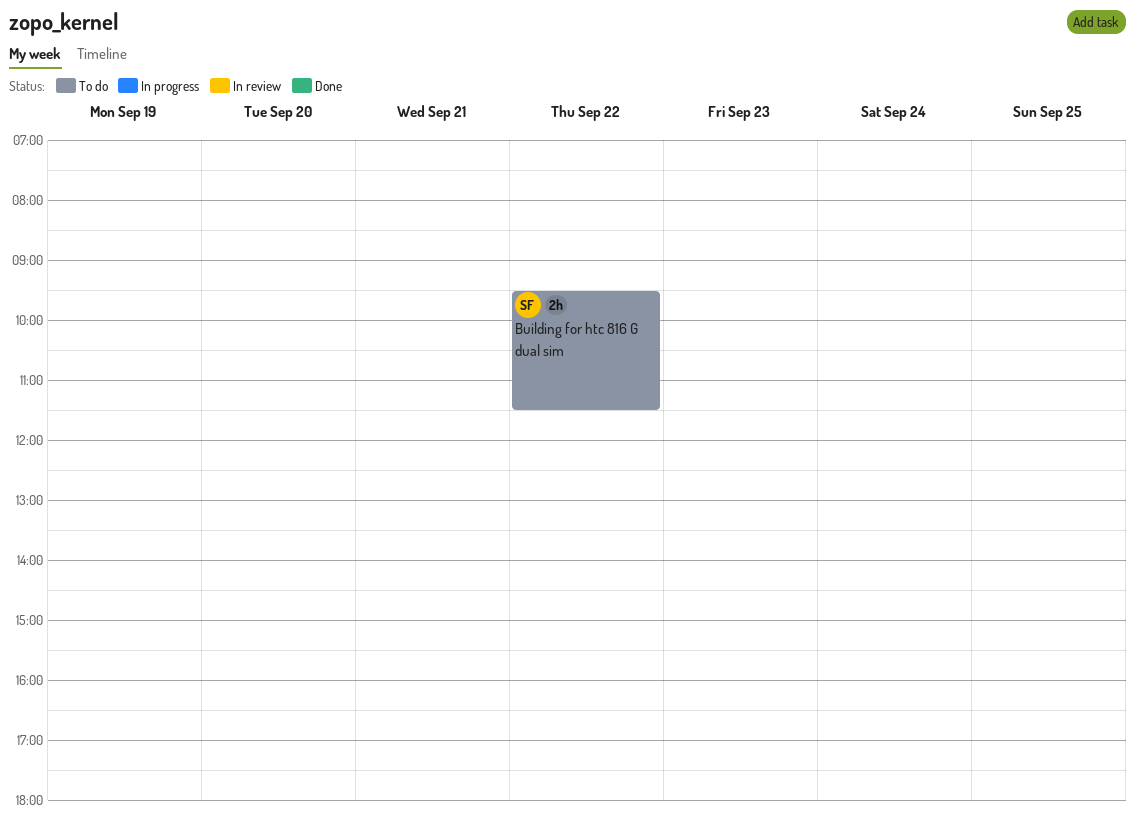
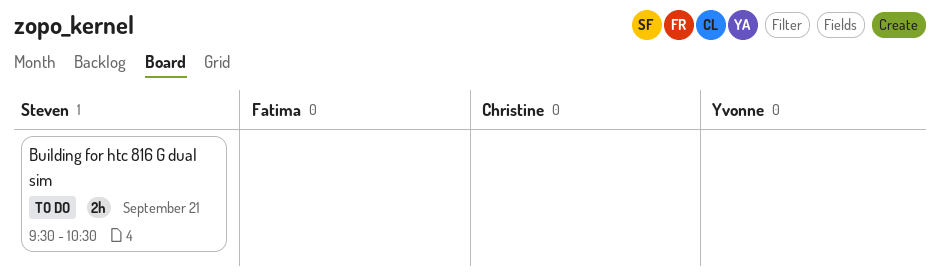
Building for htc 816 G dual sim, day: Sep 22 -> Sep 21
Building for htc 816 G dual sim, ends: 11:30 -> 10:30

